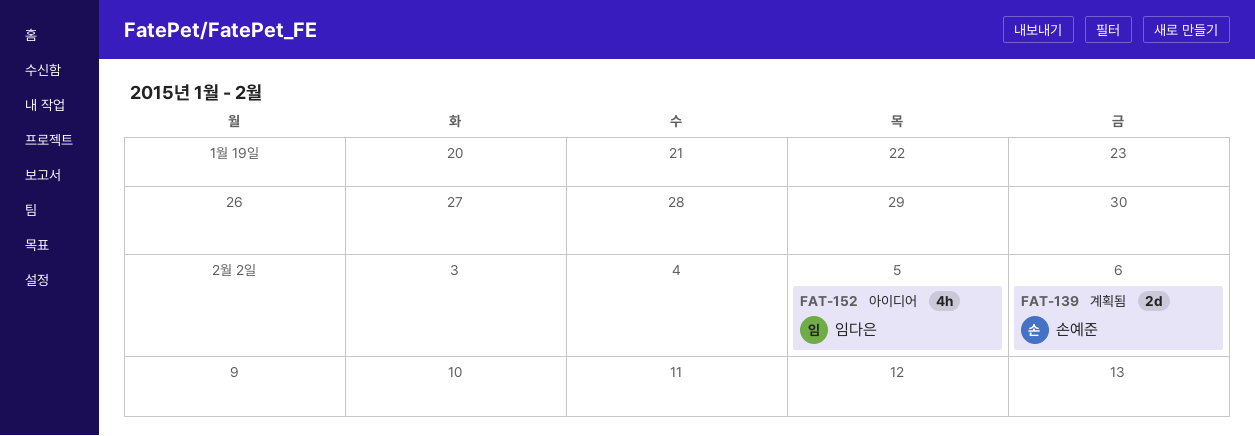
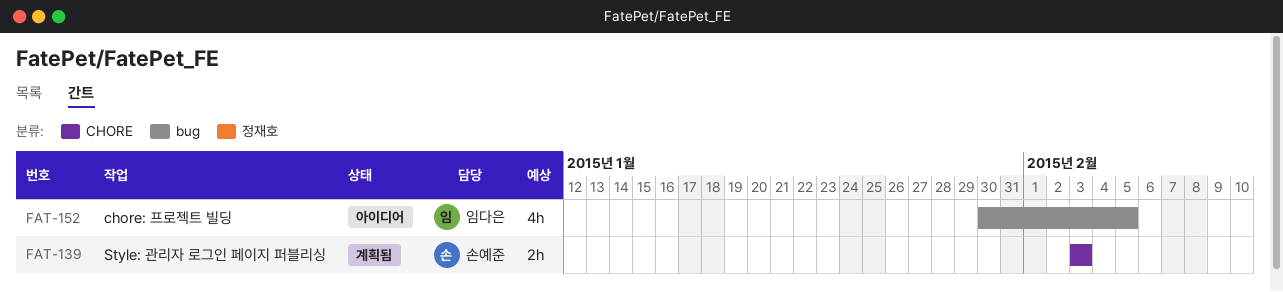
FAT-139, estimate: 2d -> 2h
FAT-139, due: Feb 6 -> Feb 3

